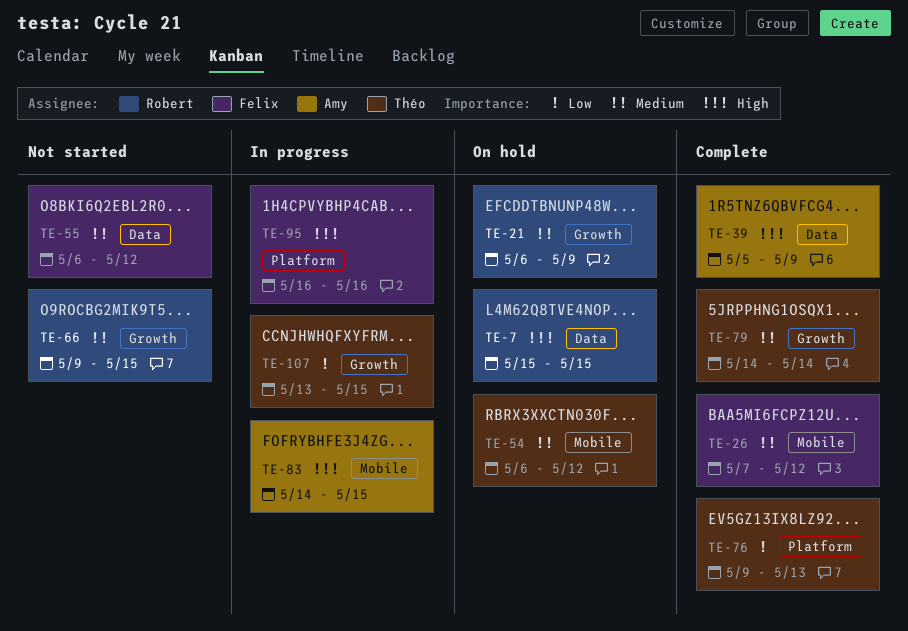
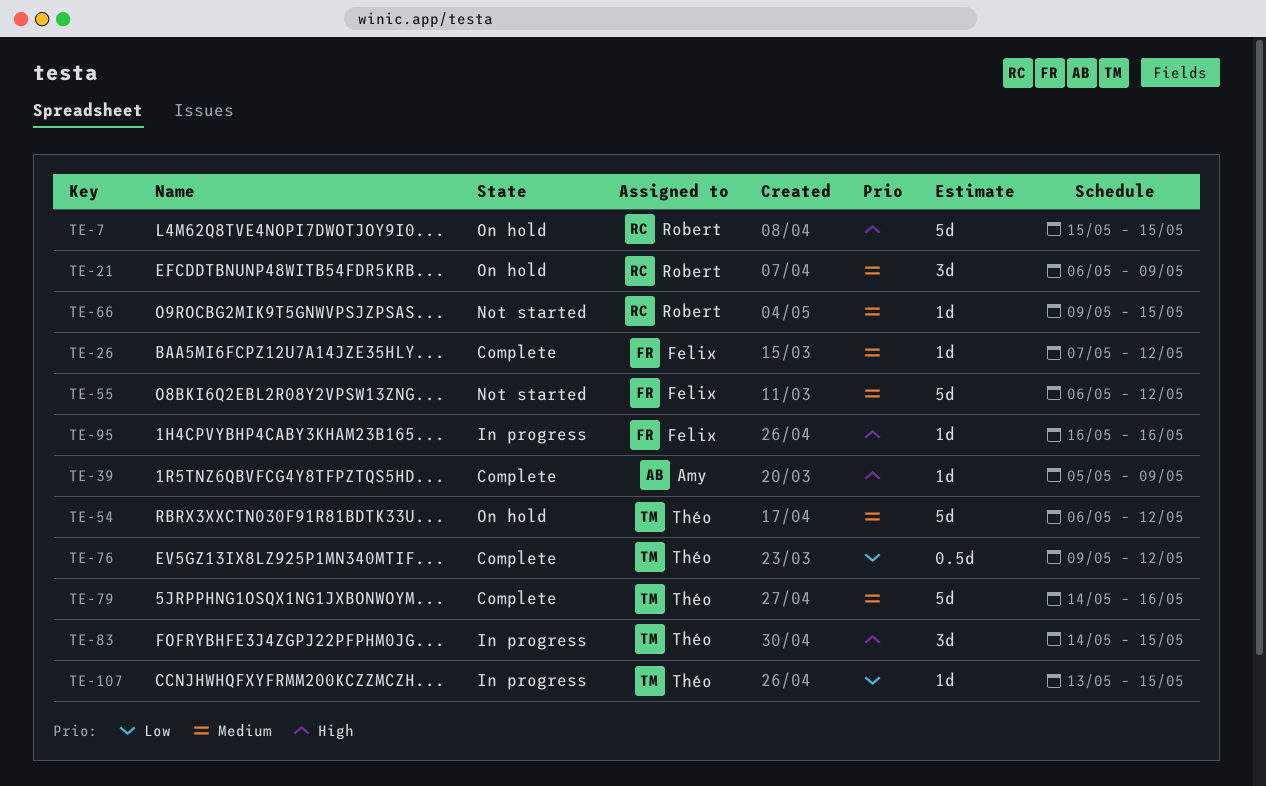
TE-76, due: May 13 -> May 12
TE-79, due: May 14 -> May 16
TE-83, owner: Amy -> Théo

